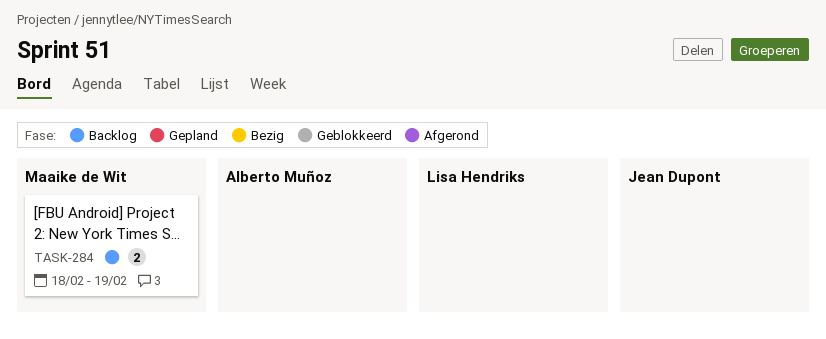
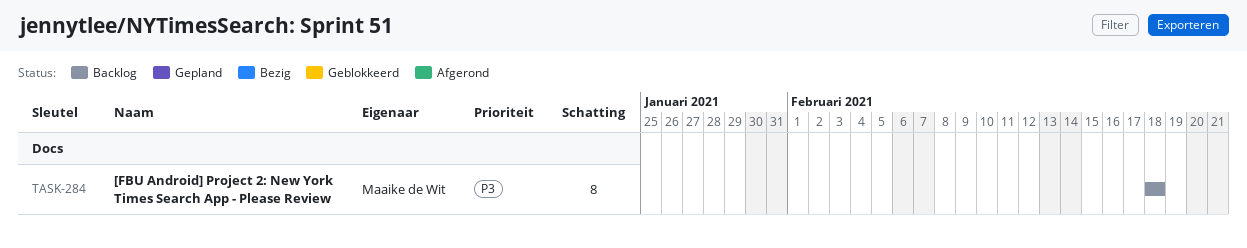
TASK-284, estimate: 2 -> 8
TASK-284, due: Feb 19 -> Feb 18

